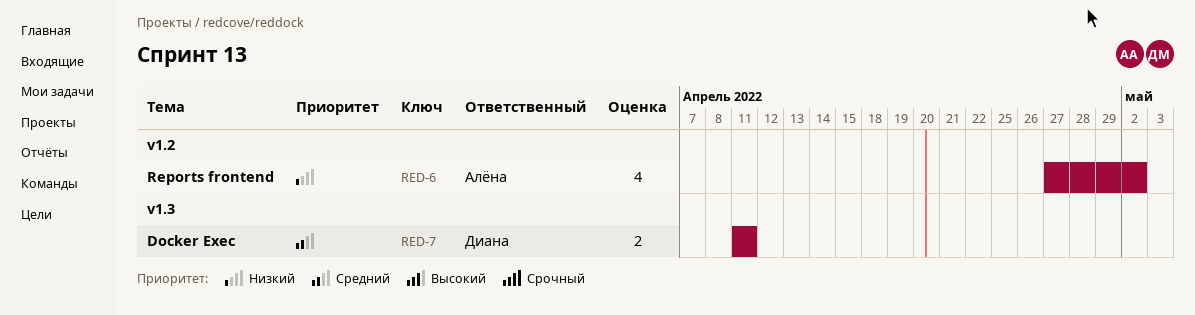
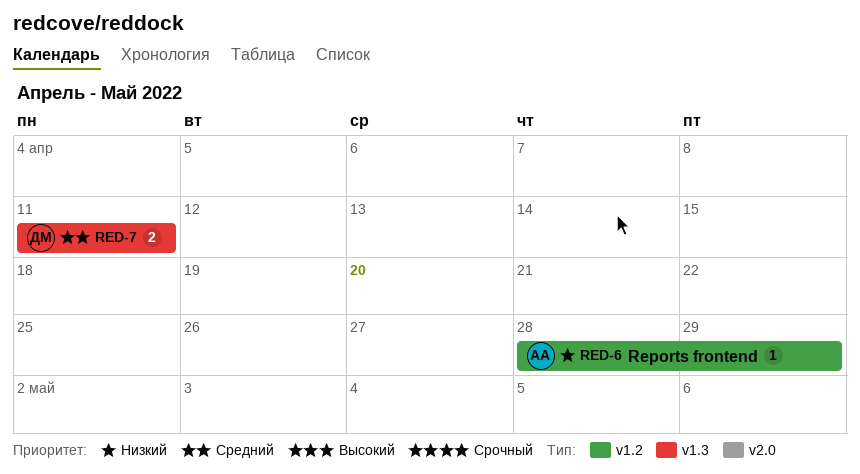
RED-6, estimate: 4 -> 1
RED-6, start: Apr 27 -> Apr 28
RED-6, due: May 2 -> Apr 29

